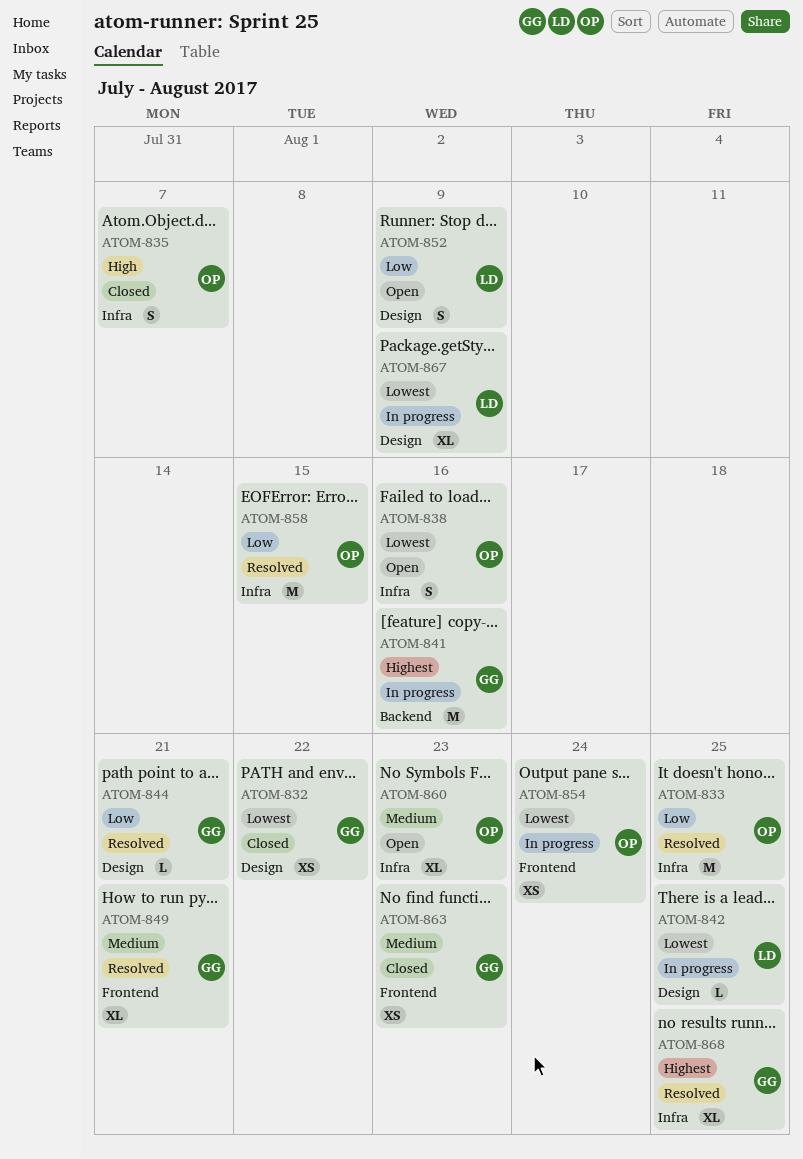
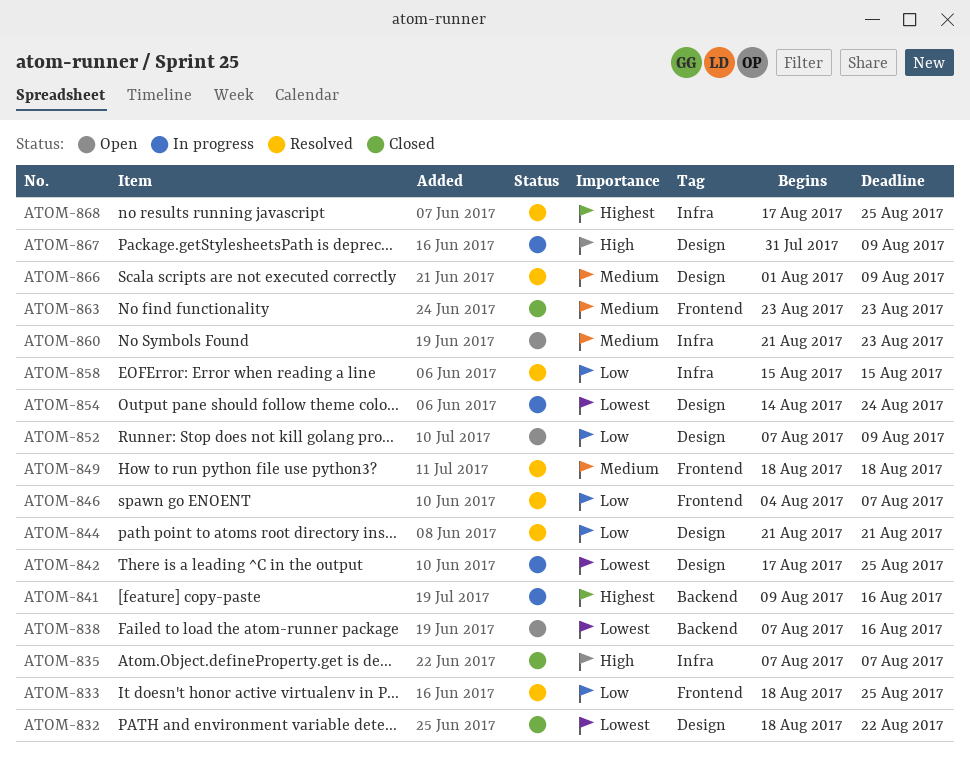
ATOM-833, label: Infra -> Frontend
ATOM-838, label: Infra -> Backend
ATOM-846: none -> present
ATOM-849, due: Aug 21 -> Aug 18
ATOM-854, label: Frontend -> Design
ATOM-866: none -> present
ATOM-867, priority: Lowest -> High

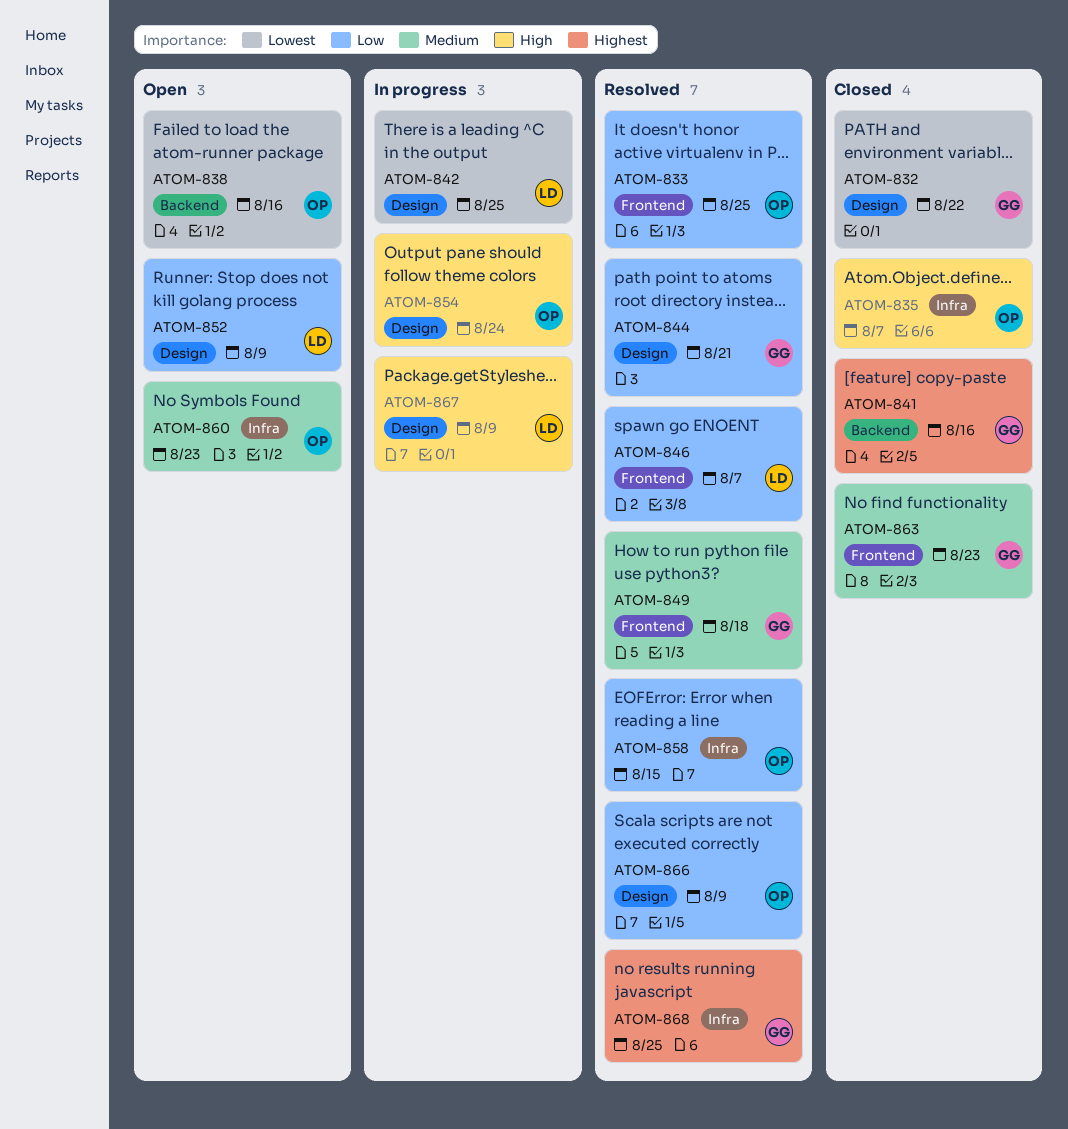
ATOM-841, status: In progress -> Closed
ATOM-854, priority: Lowest -> High
ATOM-866, priority: Medium -> Low

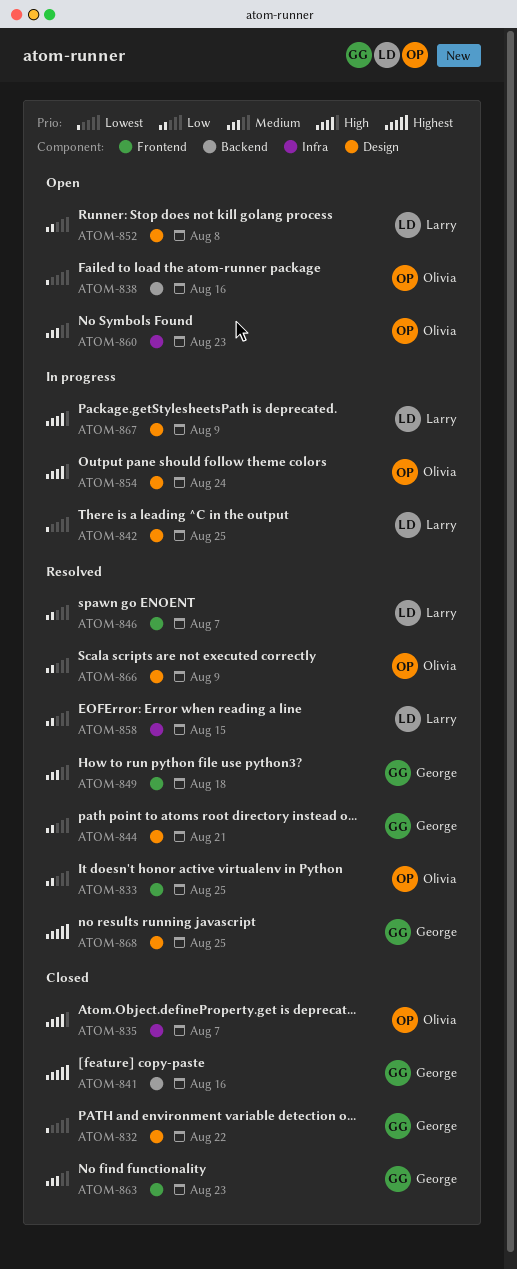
ATOM-852, due: Aug 9 -> Aug 8
ATOM-858, owner: Olivia -> Larry
ATOM-868, label: Infra -> Design

